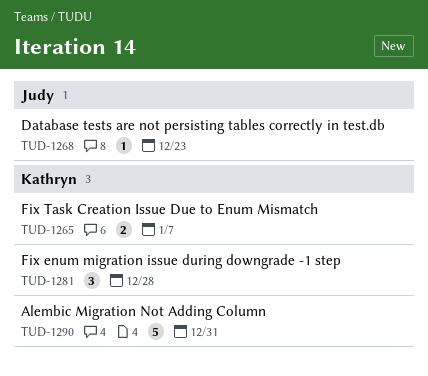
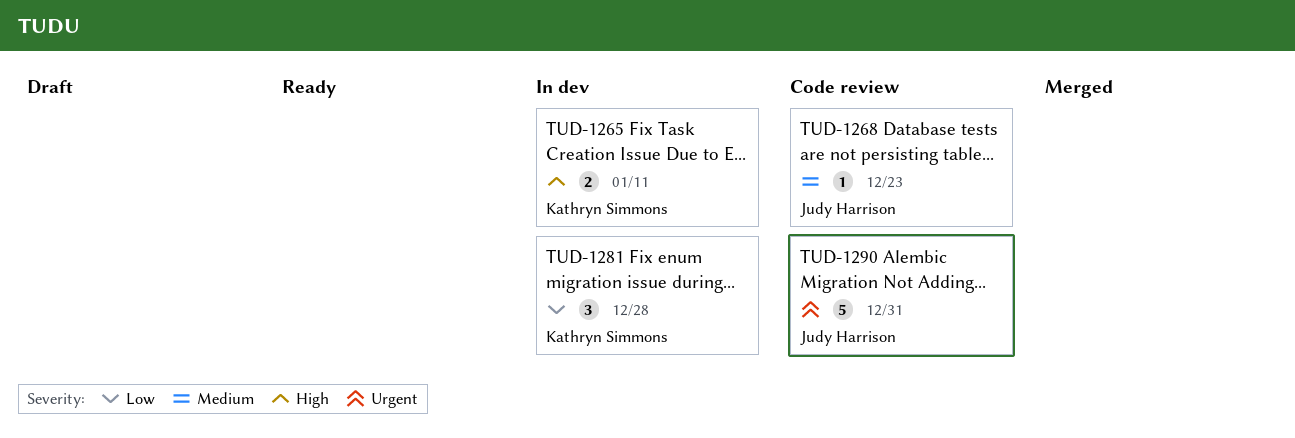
TUD-1265, due: Jan 7 -> Jan 11
TUD-1290, owner: Kathryn Simmons -> Judy Harrison

